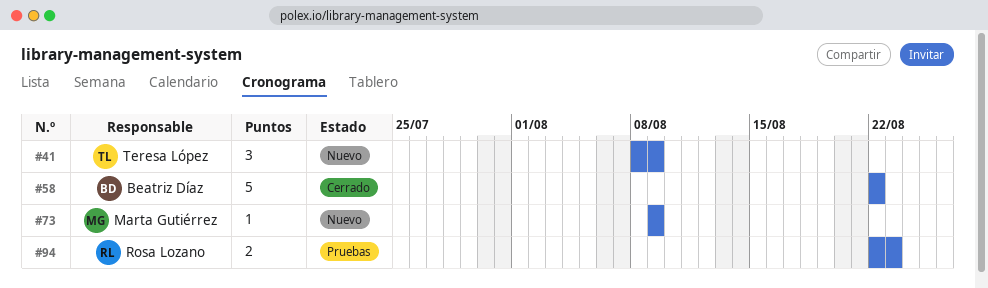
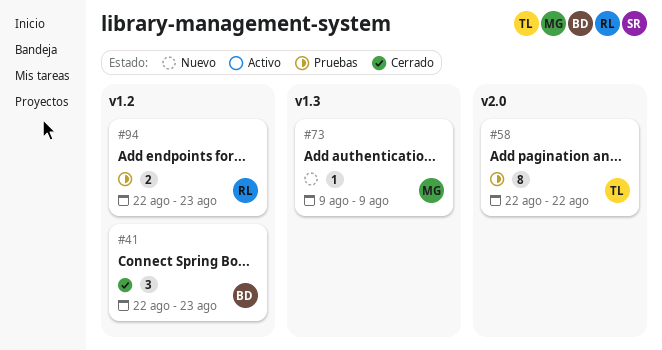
#41, status: Nuevo -> Cerrado
#41, owner: Teresa López -> Beatriz Díaz
#41, start: Aug 8 -> Aug 22
#41, due: Aug 9 -> Aug 23
#58, status: Cerrado -> Pruebas
#58, owner: Beatriz Díaz -> Teresa López
#58, estimate: 5 -> 8

